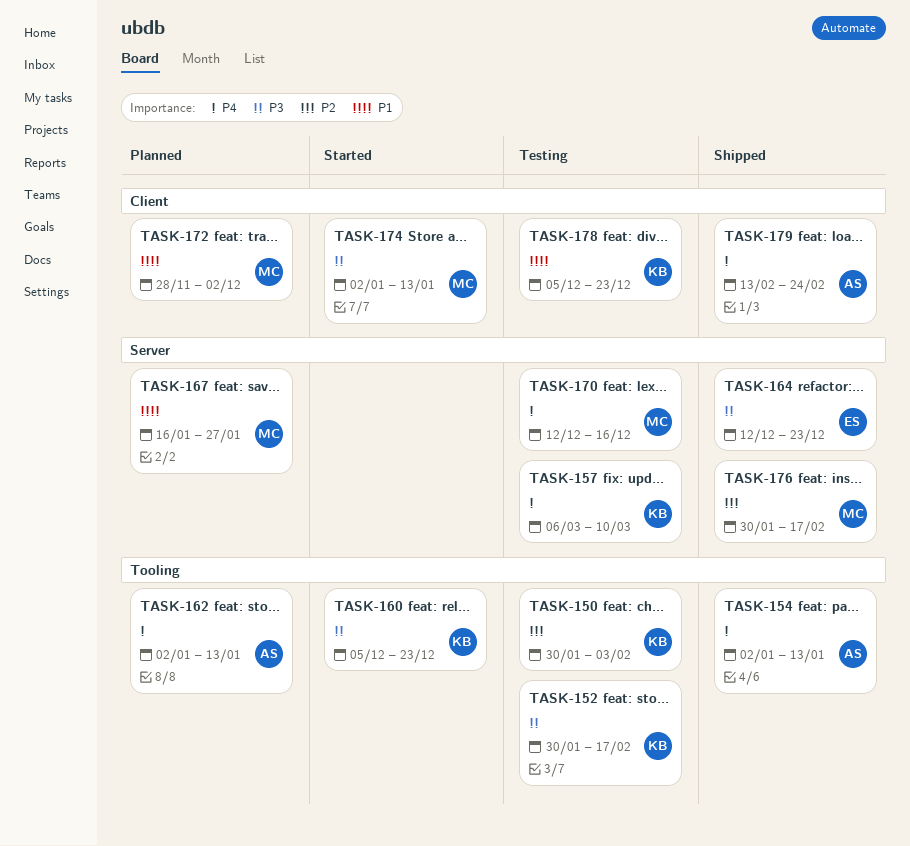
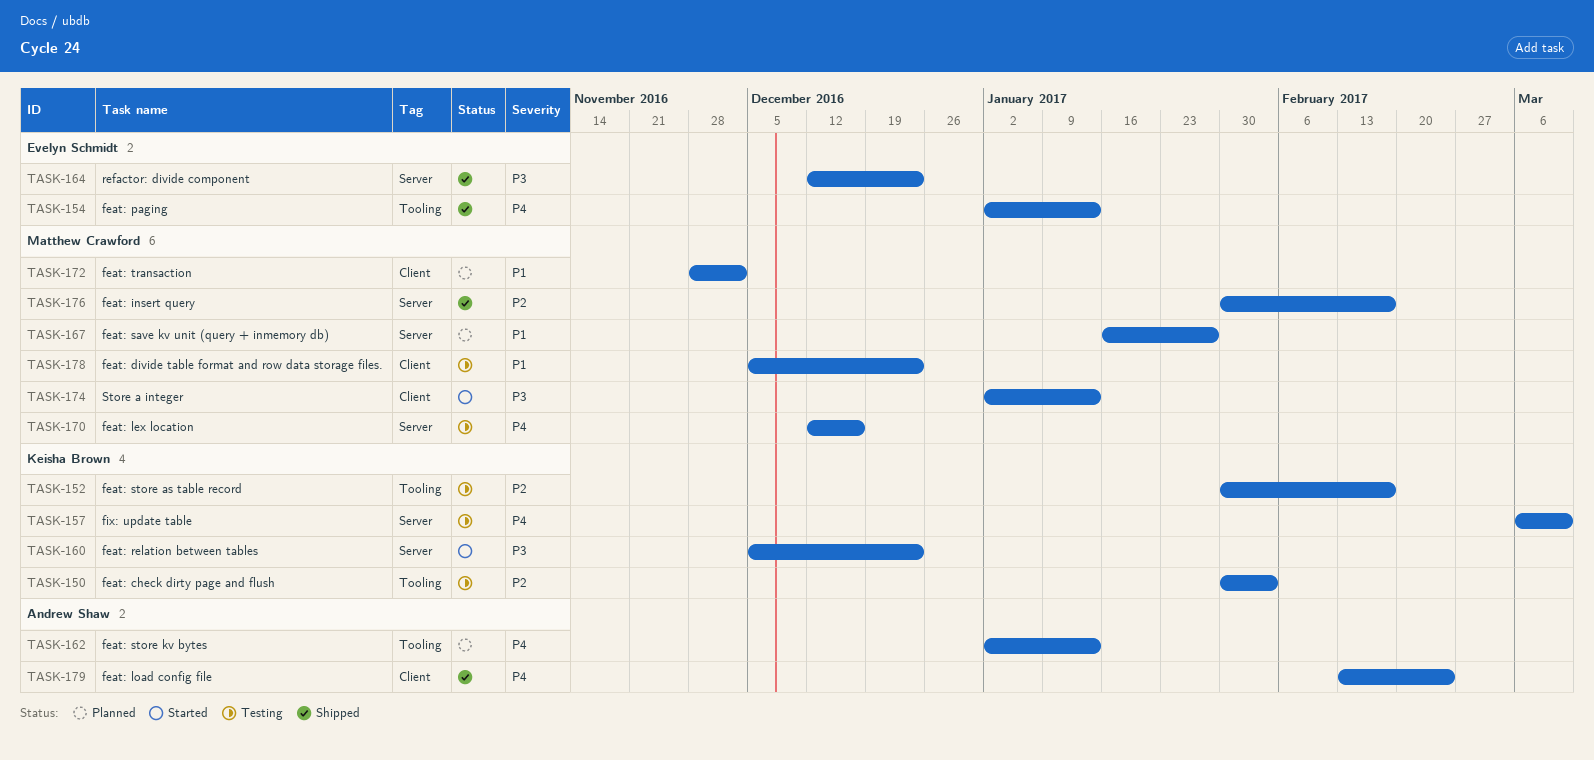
TASK-152, priority: P3 -> P2
TASK-154, owner: Andrew Shaw -> Evelyn Schmidt
TASK-160, label: Tooling -> Server
TASK-178, owner: Keisha Brown -> Matthew Crawford

